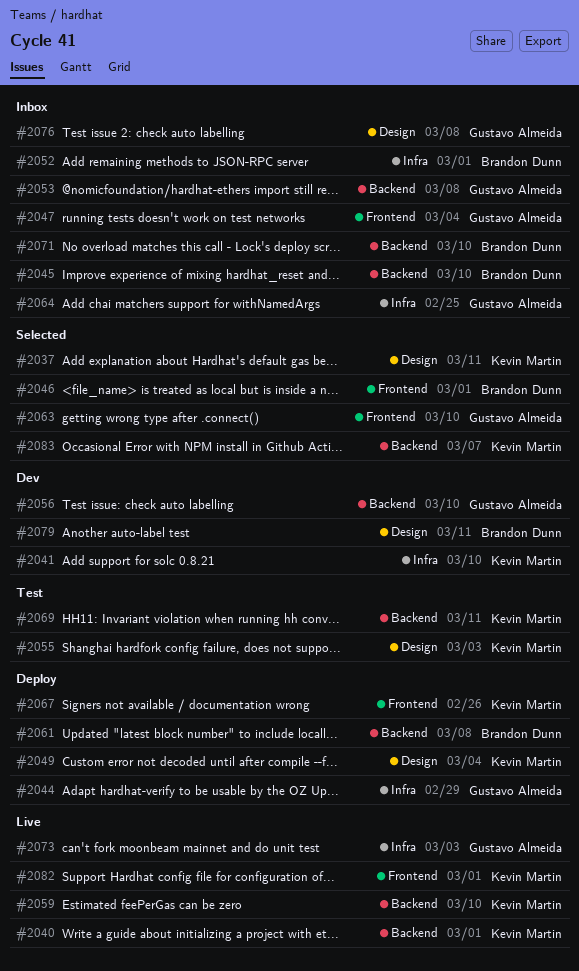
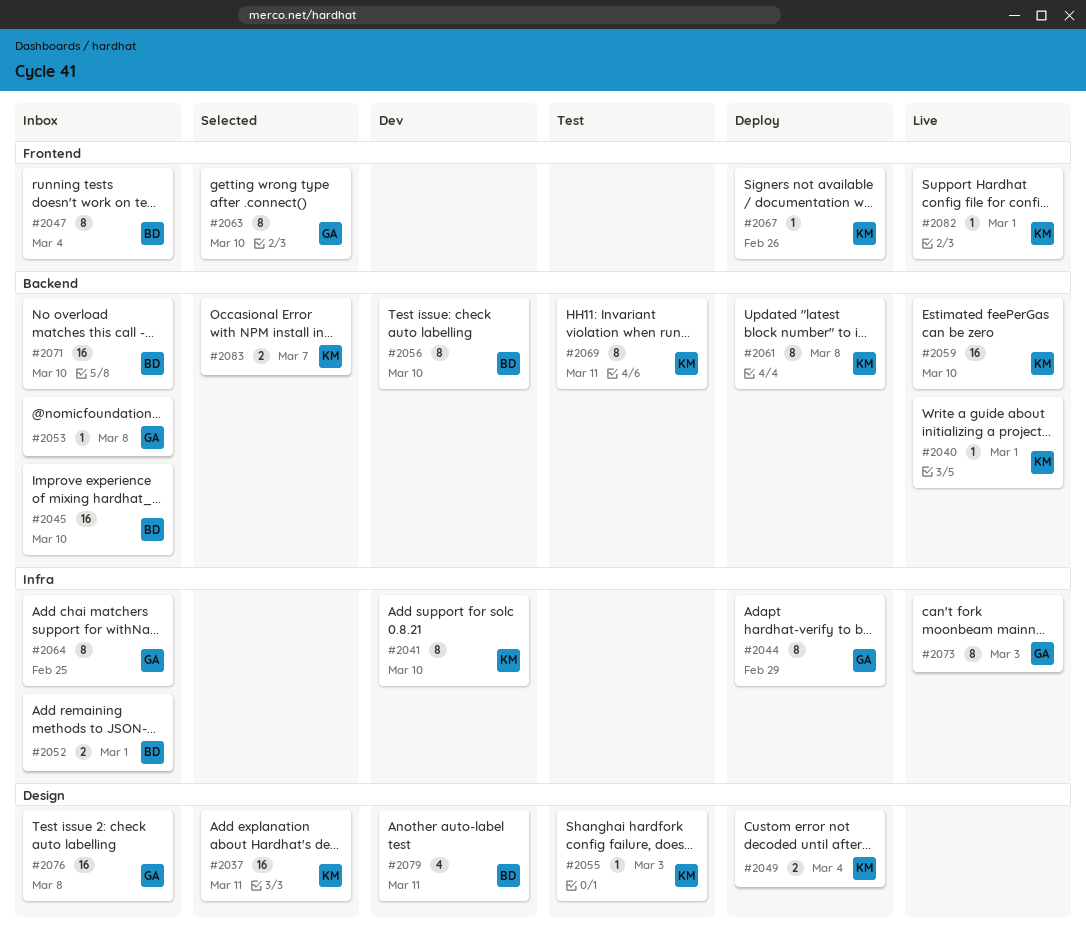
#2046: present -> none
#2047, owner: Gustavo Almeida -> Brandon Dunn
#2056, owner: Gustavo Almeida -> Brandon Dunn
#2061, owner: Brandon Dunn -> Kevin Martin

